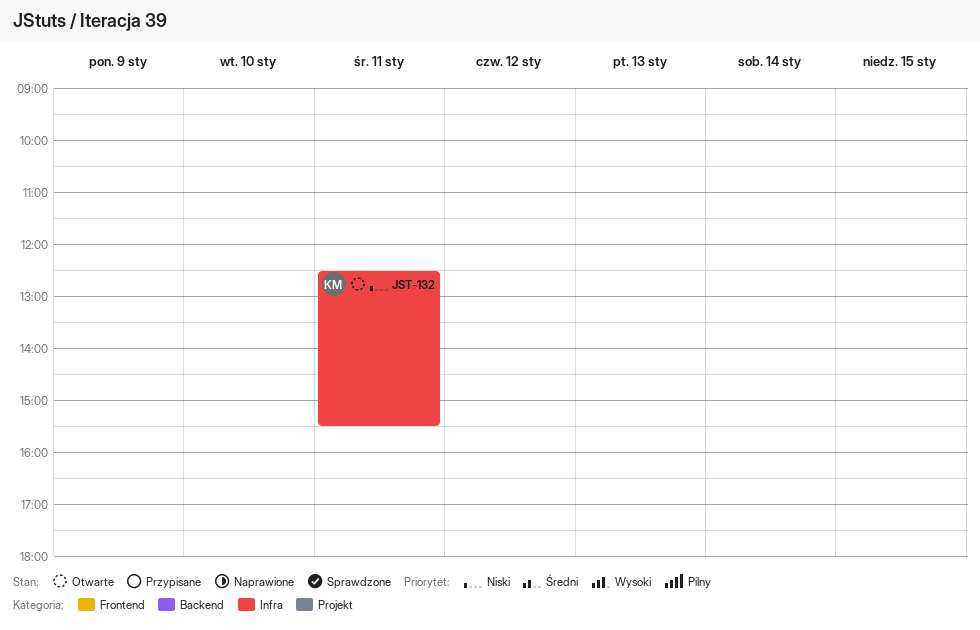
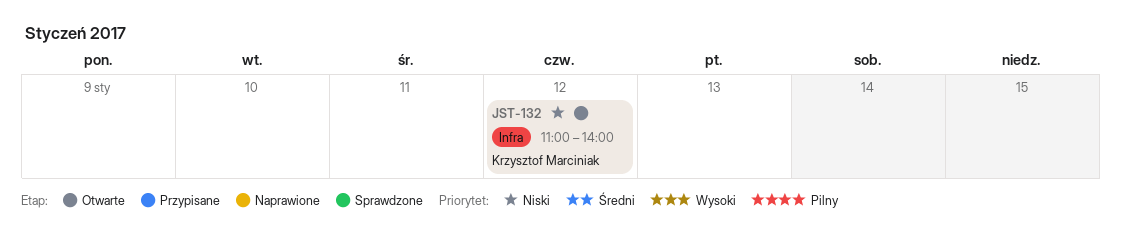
JST-132, day: Jan 11 -> Jan 12
JST-132, begins: 12:30 -> 11:00
JST-132, ends: 15:30 -> 14:00

